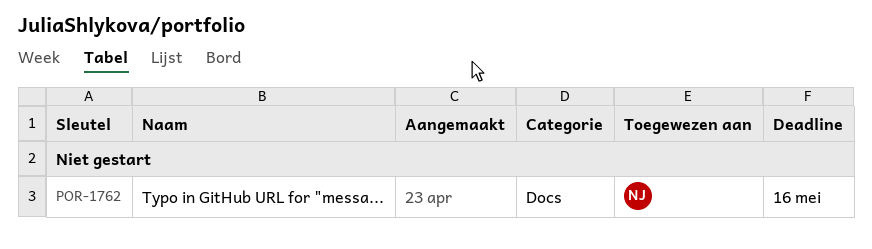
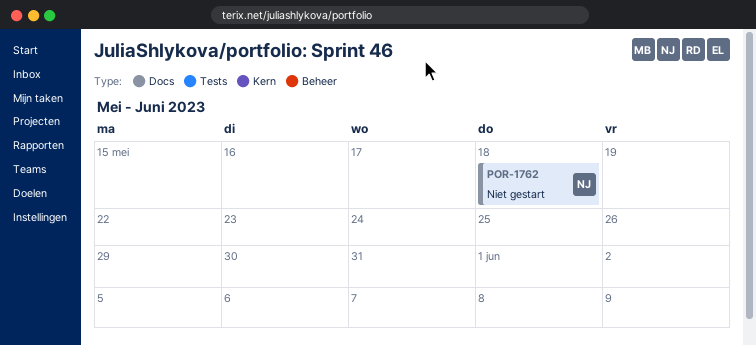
POR-1762, due: May 16 -> May 18

